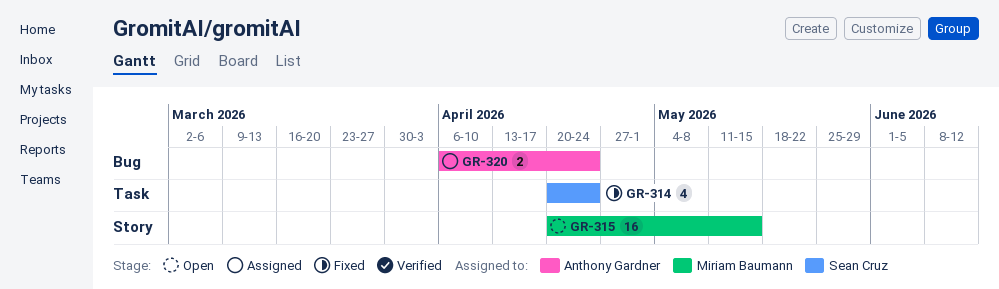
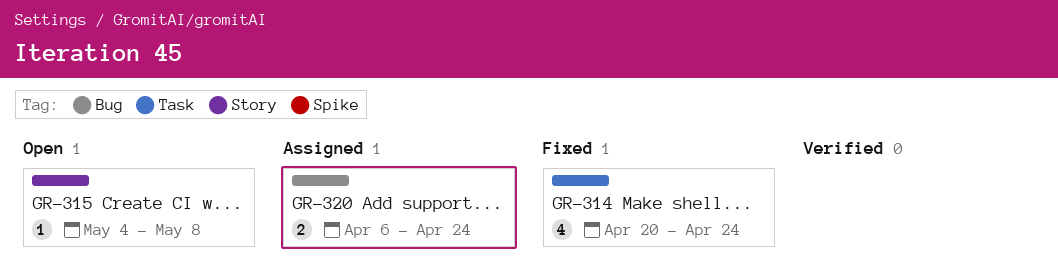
GR-315, estimate: 16 -> 1
GR-315, start: Apr 20 -> May 4
GR-315, due: May 15 -> May 8

